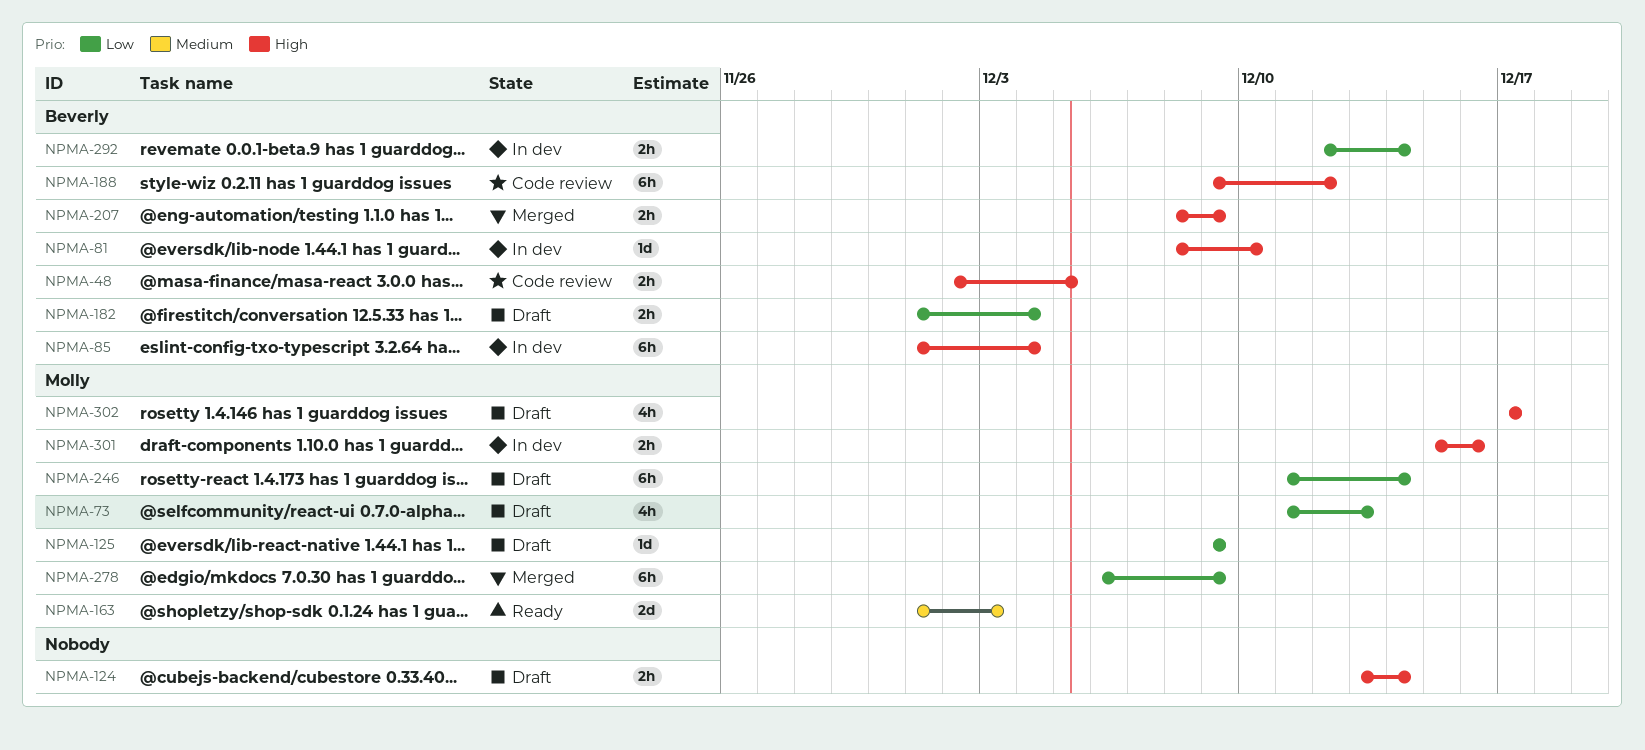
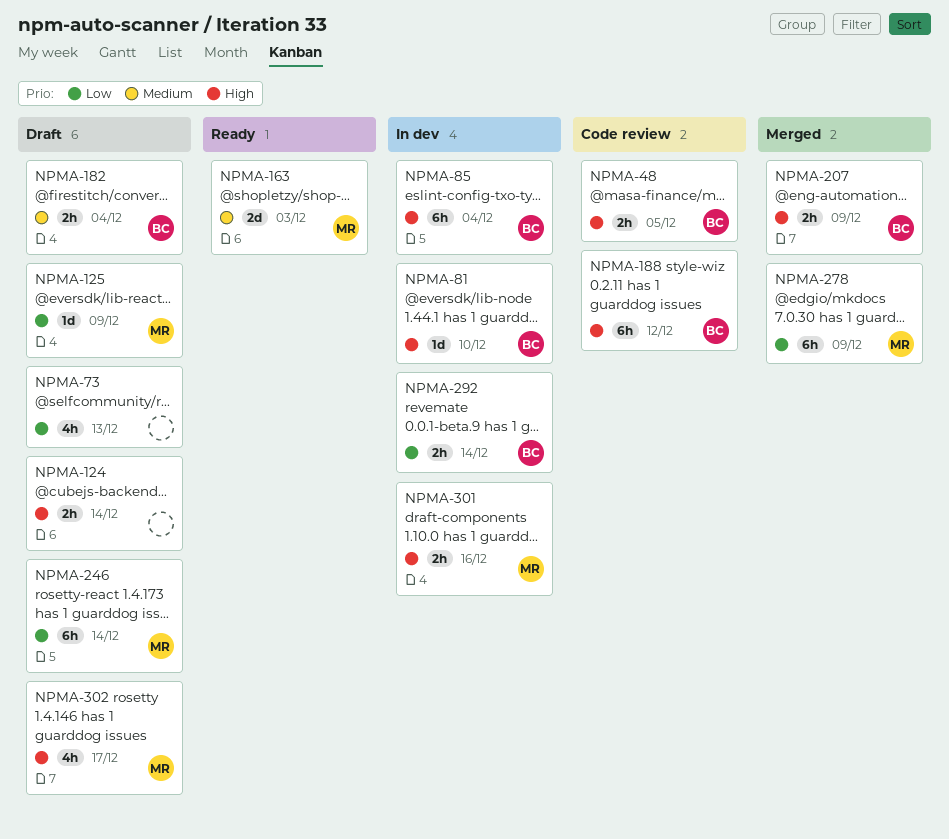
NPMA-73, owner: Molly -> none
NPMA-182, priority: Low -> Medium

